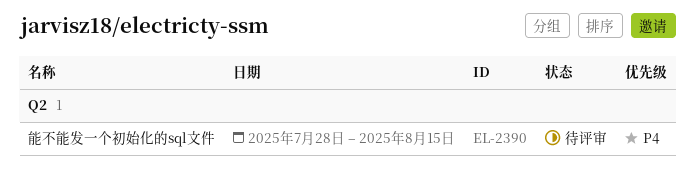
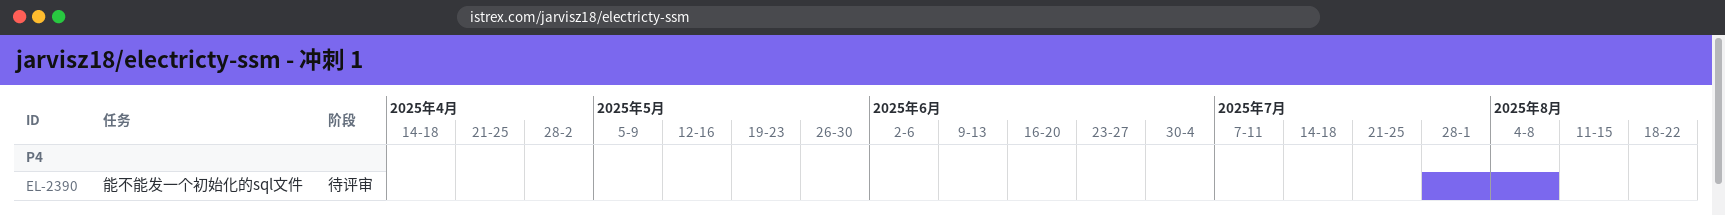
EL-2390, due: Aug 15 -> Aug 8

